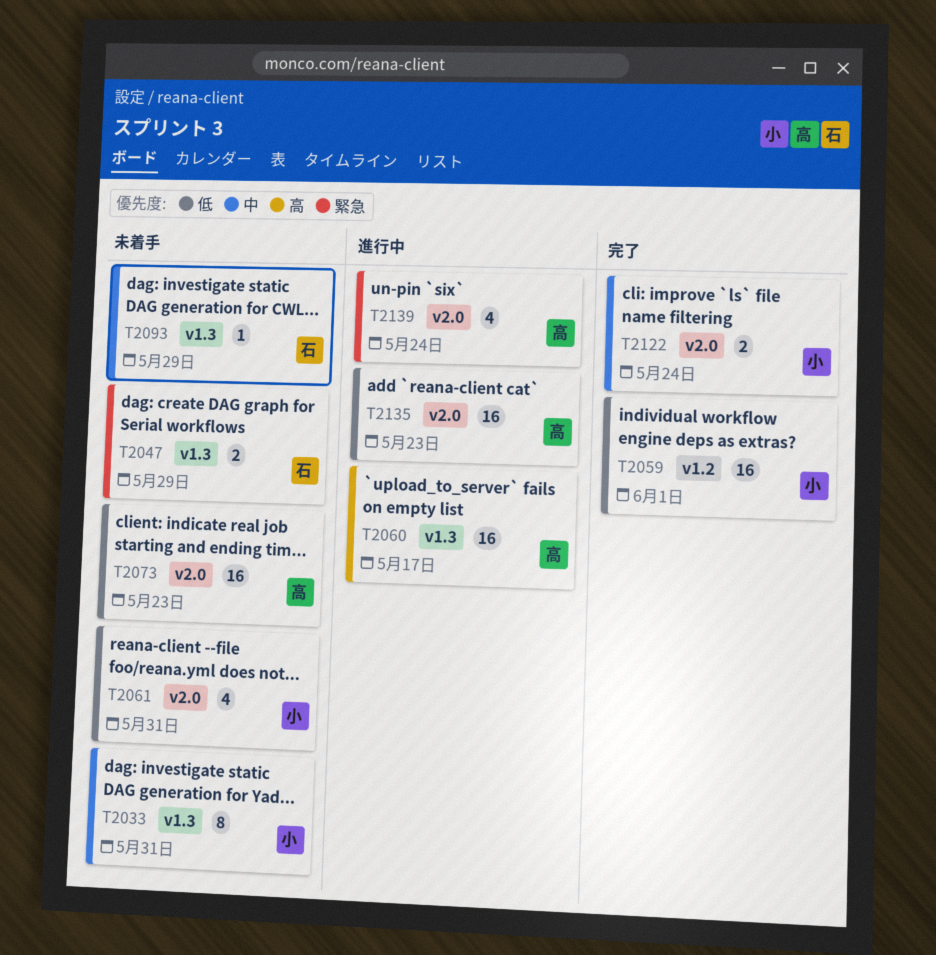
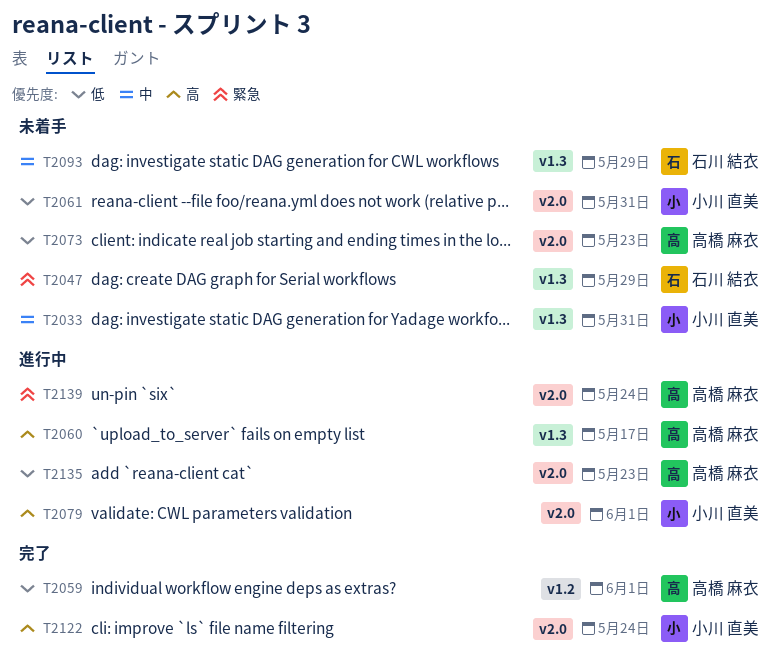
T2059, owner: 小川 直美 -> 高橋 麻衣
T2079: none -> present
T2122, priority: 中 -> 高

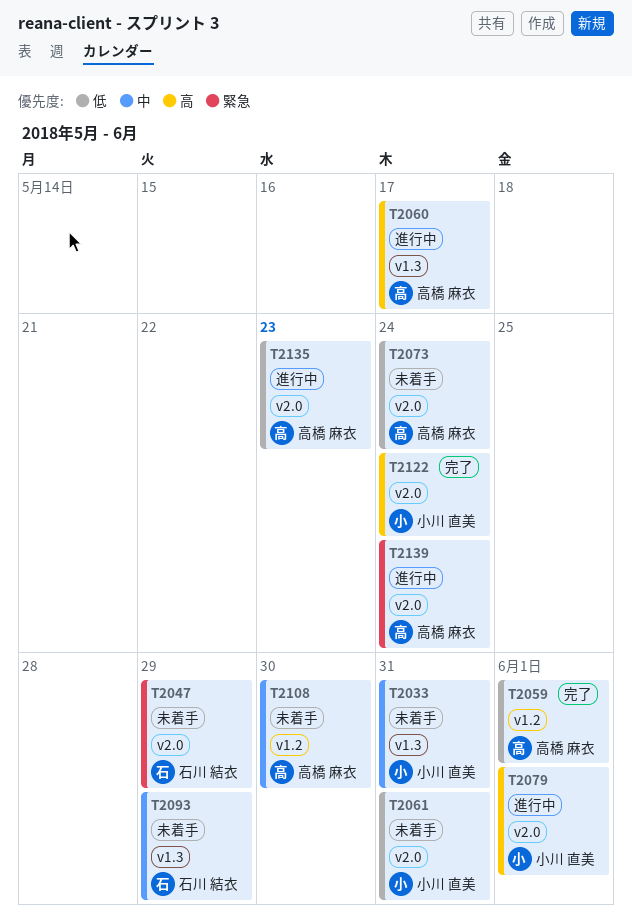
T2047, label: v1.3 -> v2.0
T2073, due: May 23 -> May 24
T2108: none -> present

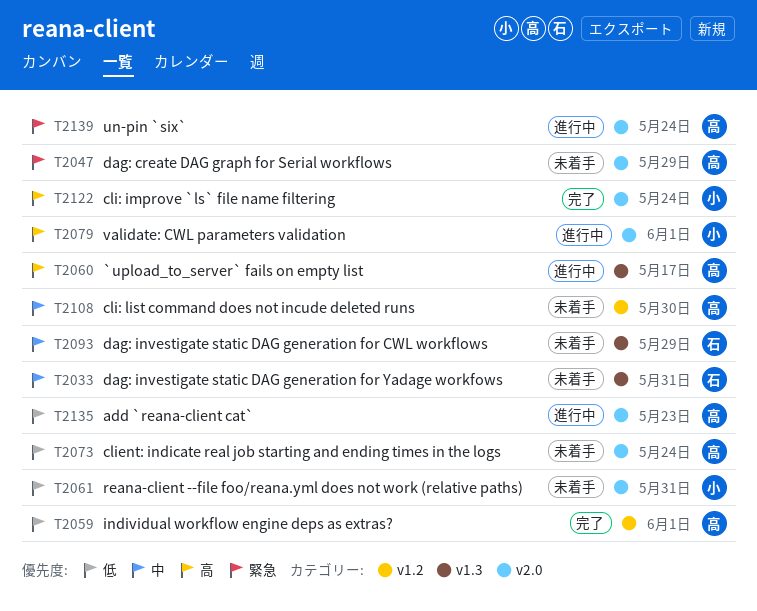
T2033, owner: 小川 直美 -> 石川 結衣
T2047, owner: 石川 結衣 -> 高橋 麻衣

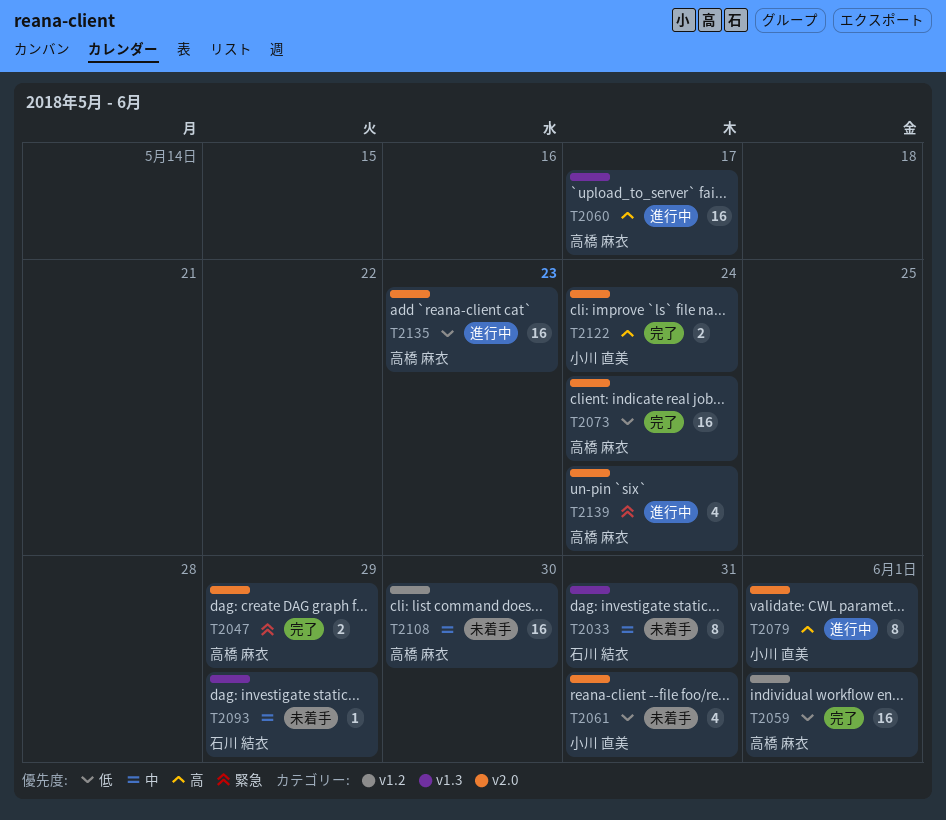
T2047, status: 未着手 -> 完了
T2073, status: 未着手 -> 完了

